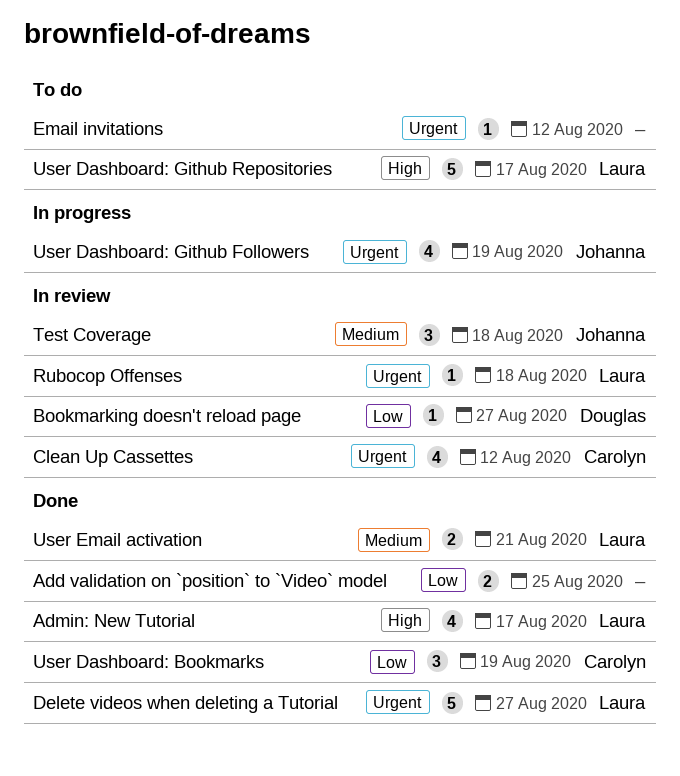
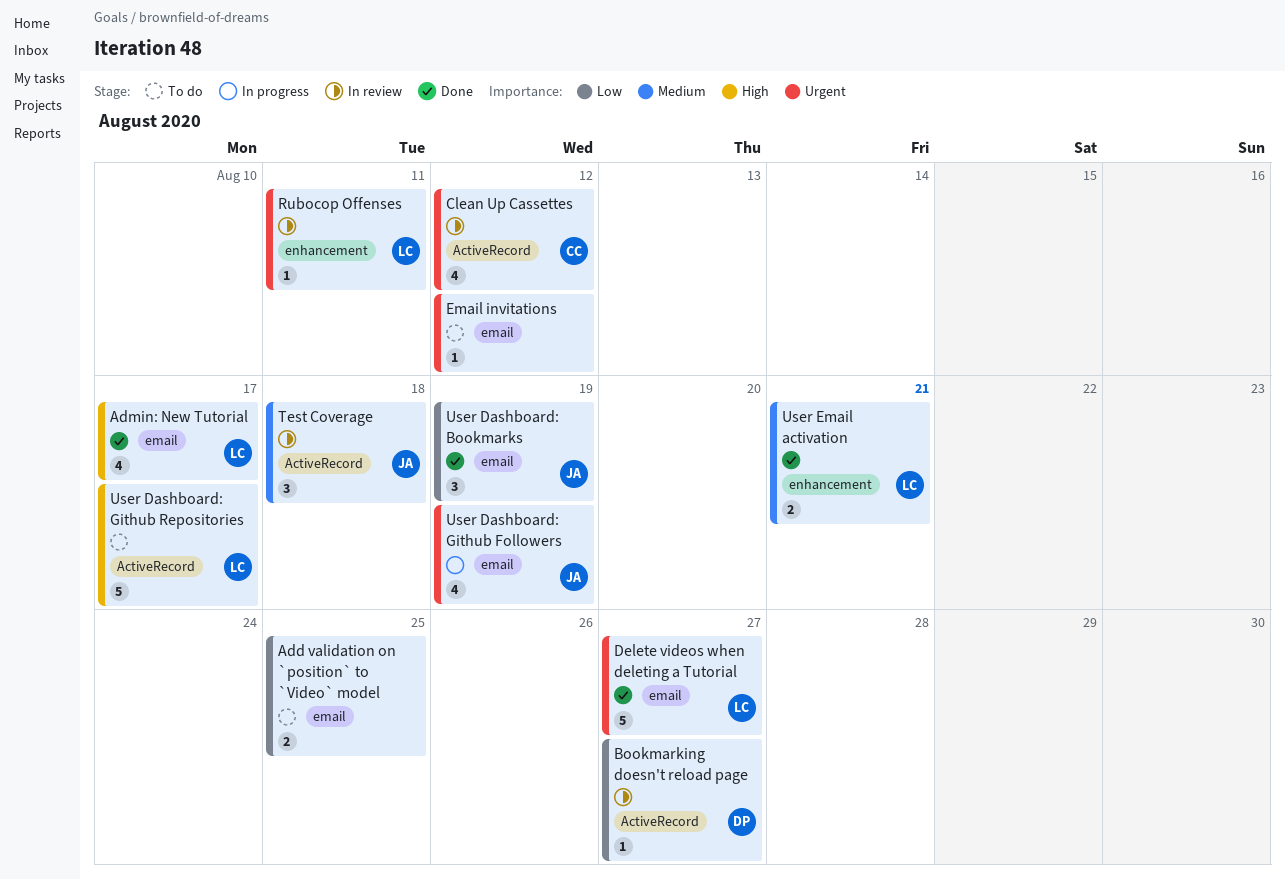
Add validation on `position` to `Video` model, status: Done -> To do
Rubocop Offenses, due: Aug 18 -> Aug 11
User Dashboard: Bookmarks, owner: Carolyn -> Johanna

